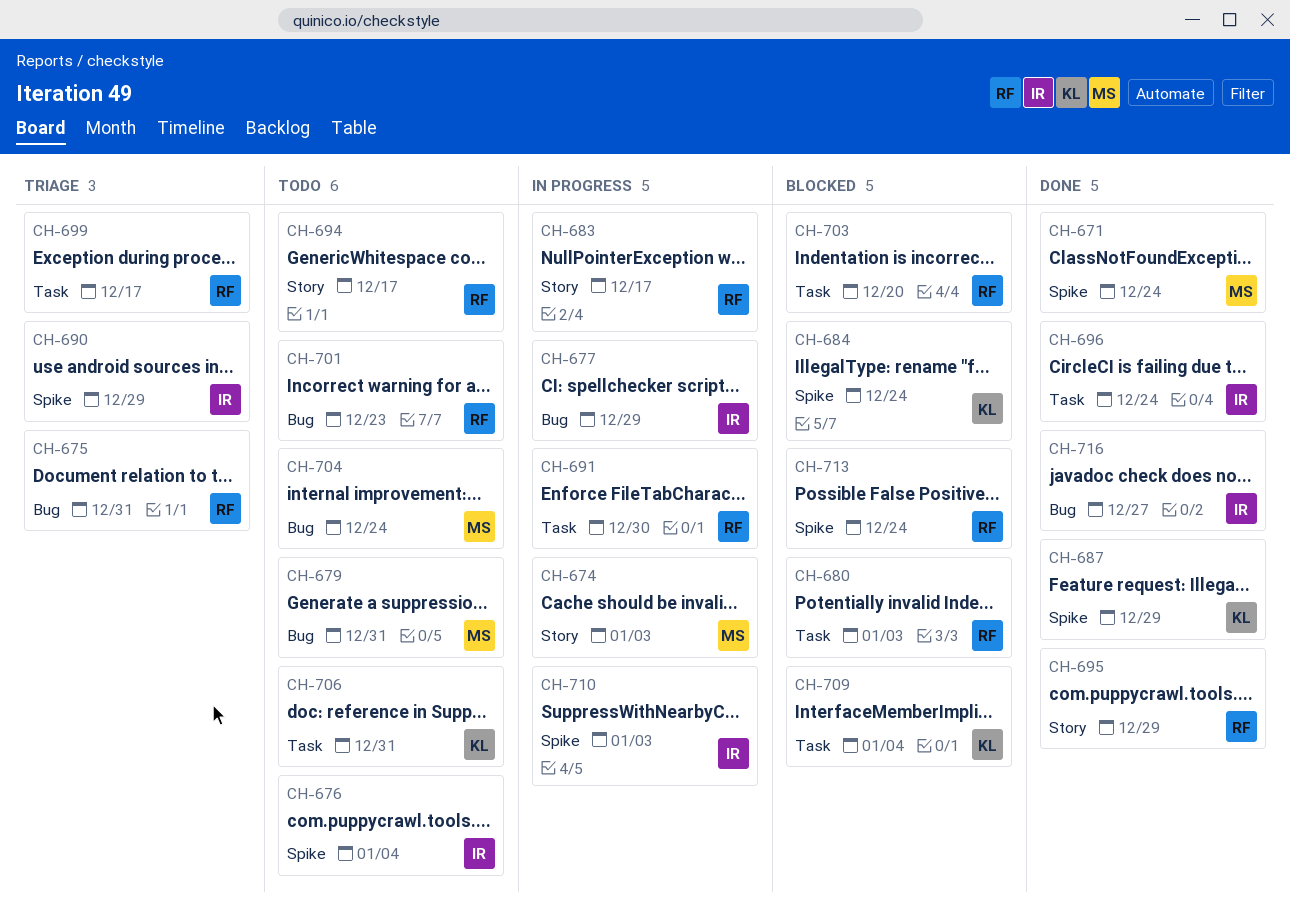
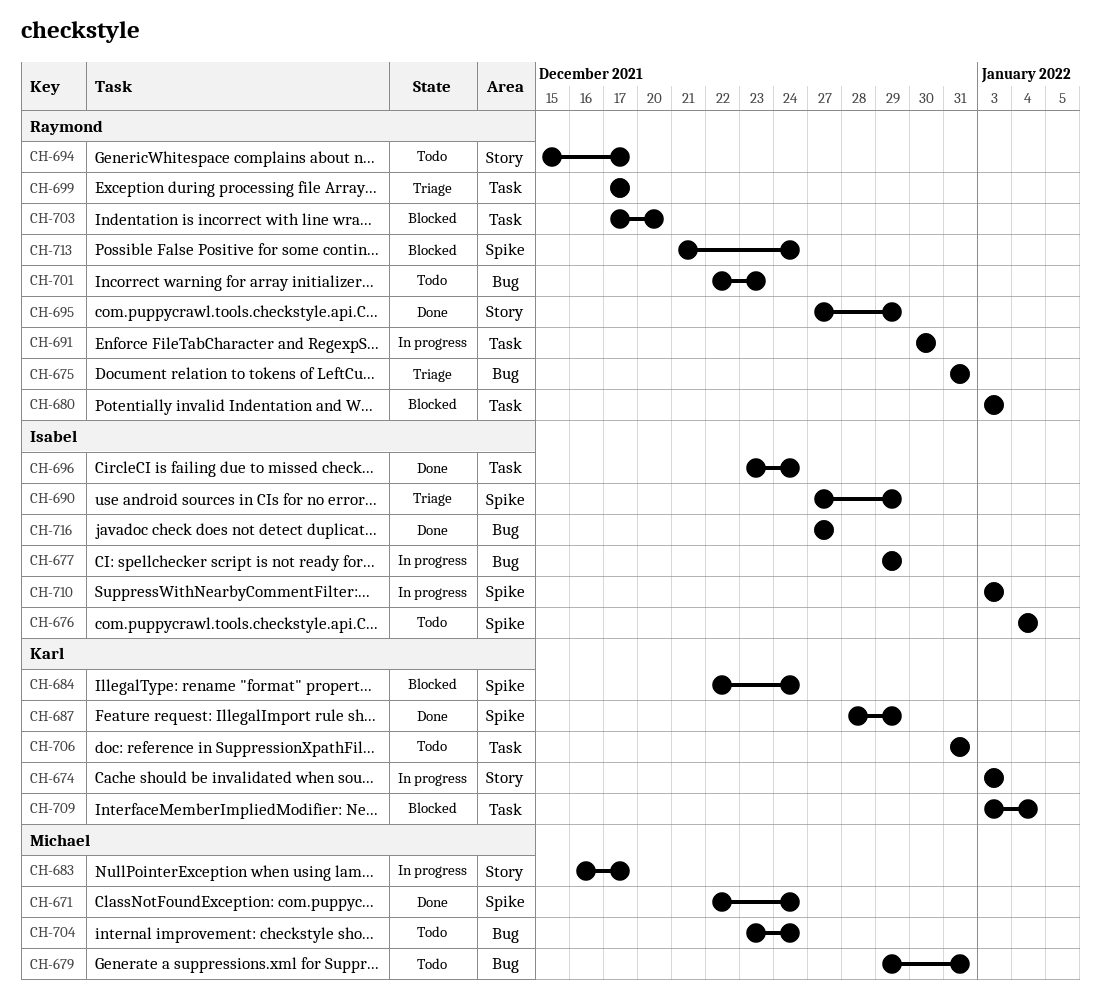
CH-674, owner: Michael -> Karl
CH-683, owner: Raymond -> Michael

